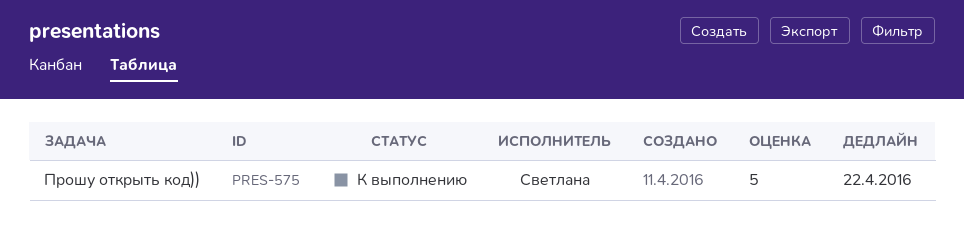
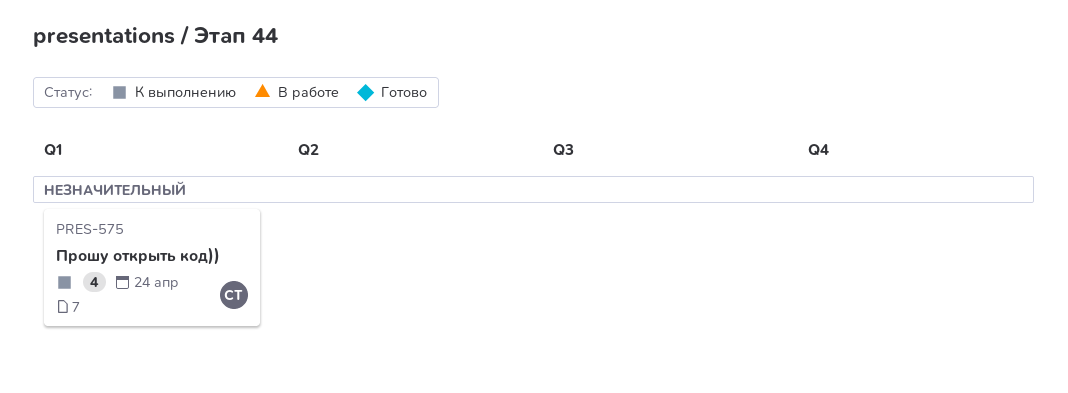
PRES-575, estimate: 5 -> 4
PRES-575, due: Apr 22 -> Apr 24

